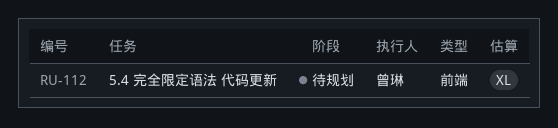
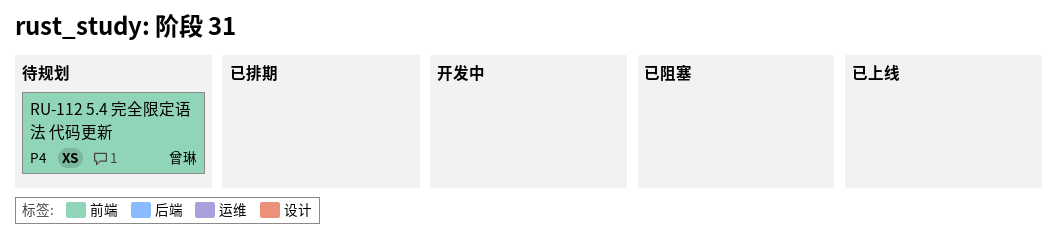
RU-112, estimate: XL -> XS

